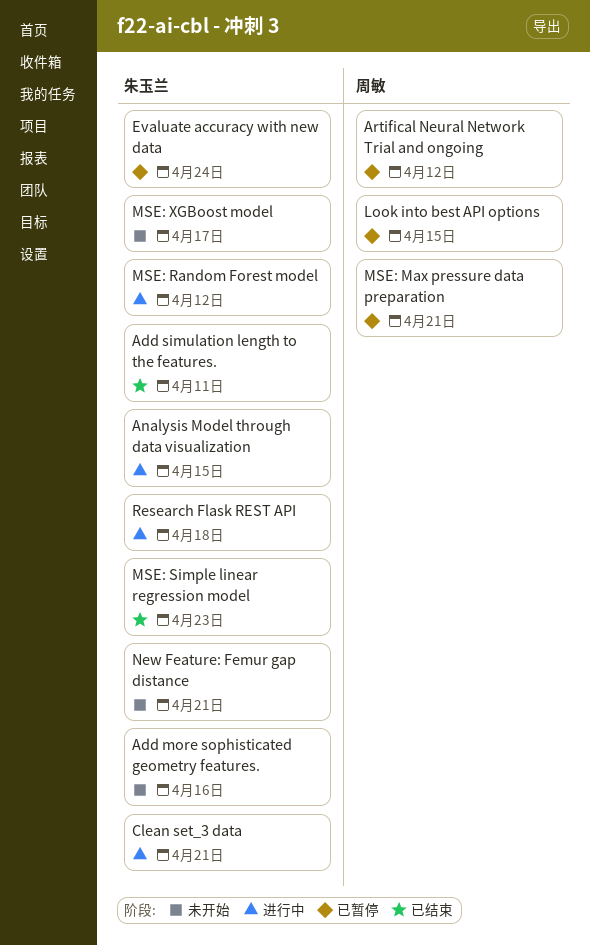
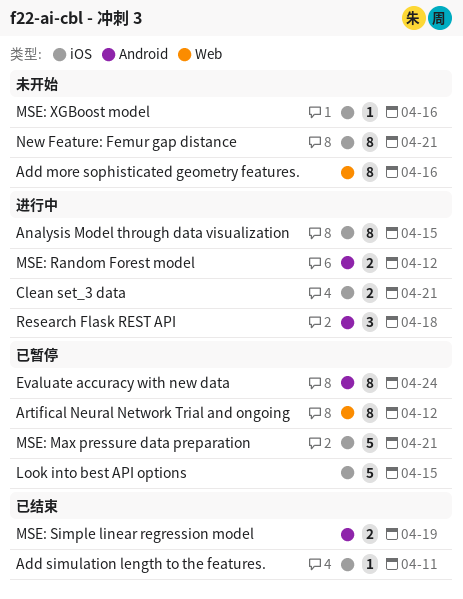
MSE: Simple linear regression model, due: Apr 23 -> Apr 19
MSE: XGBoost model, due: Apr 17 -> Apr 16

